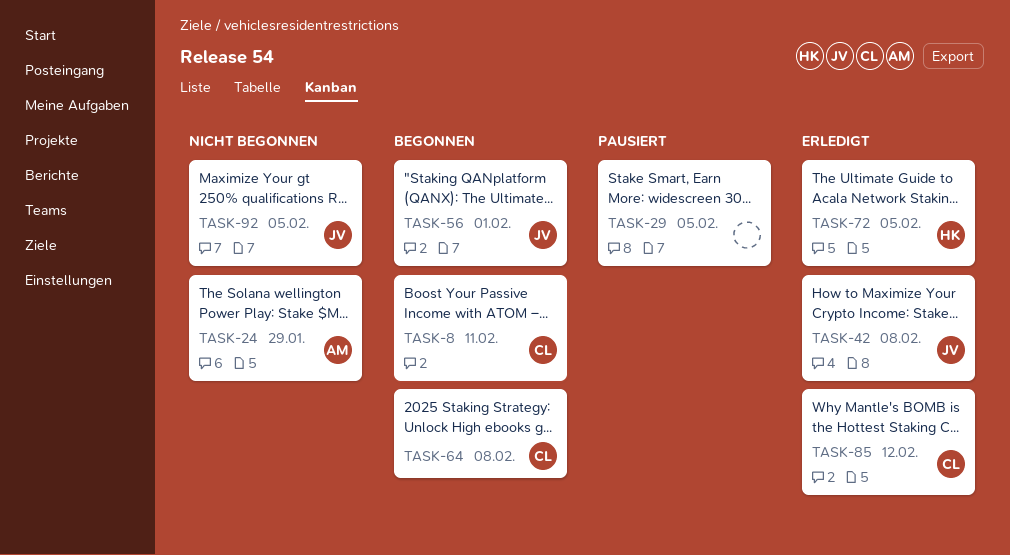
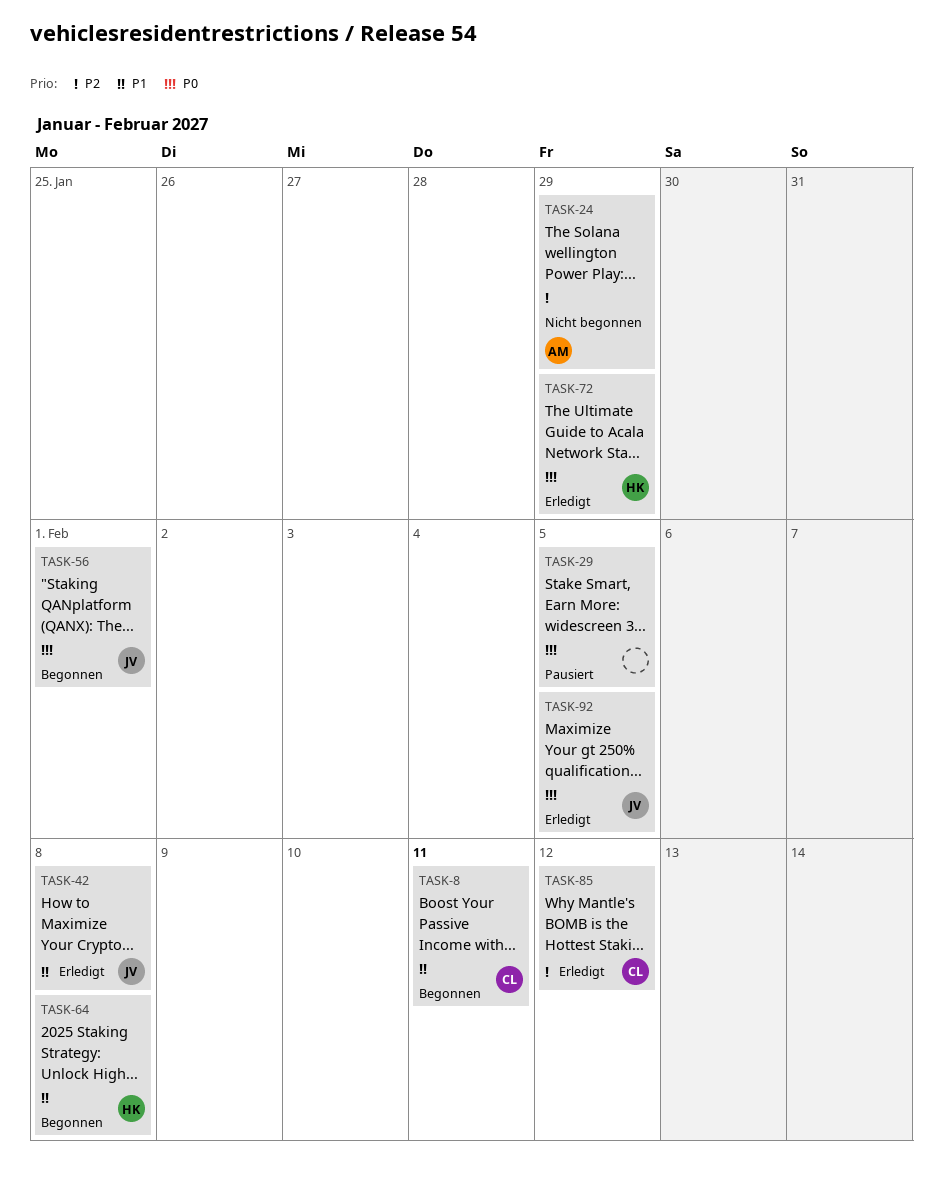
TASK-64, owner: CL -> HK
TASK-72, due: Feb 5 -> Jan 29
TASK-92, status: Nicht begonnen -> Erledigt

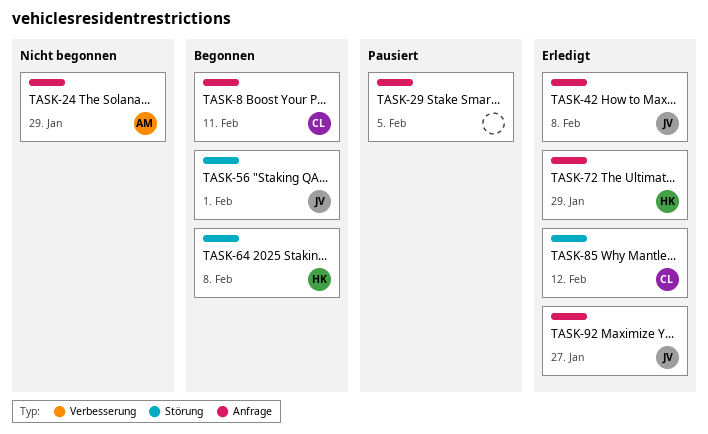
TASK-92, due: Feb 5 -> Jan 27

